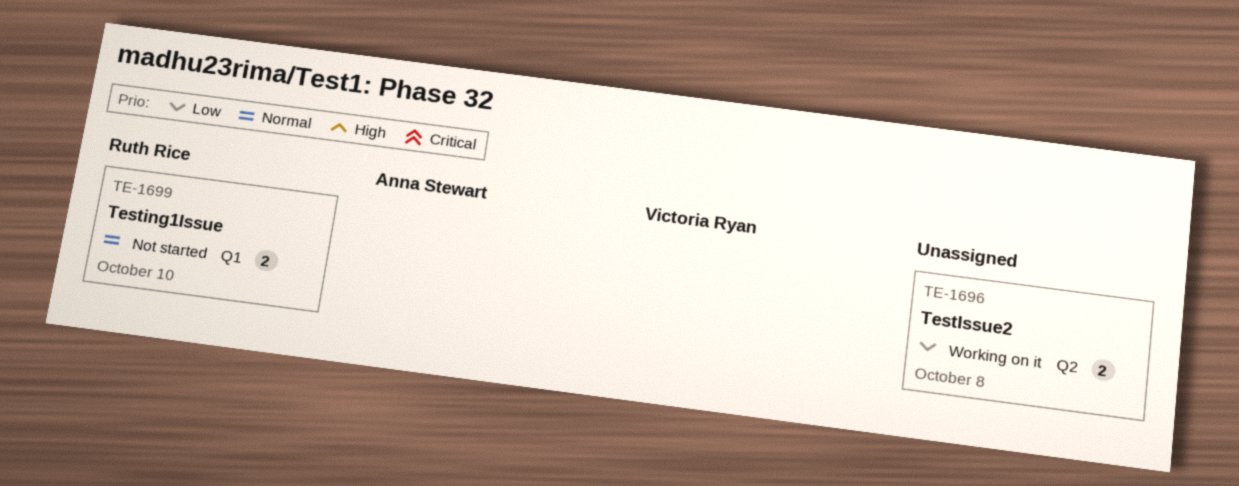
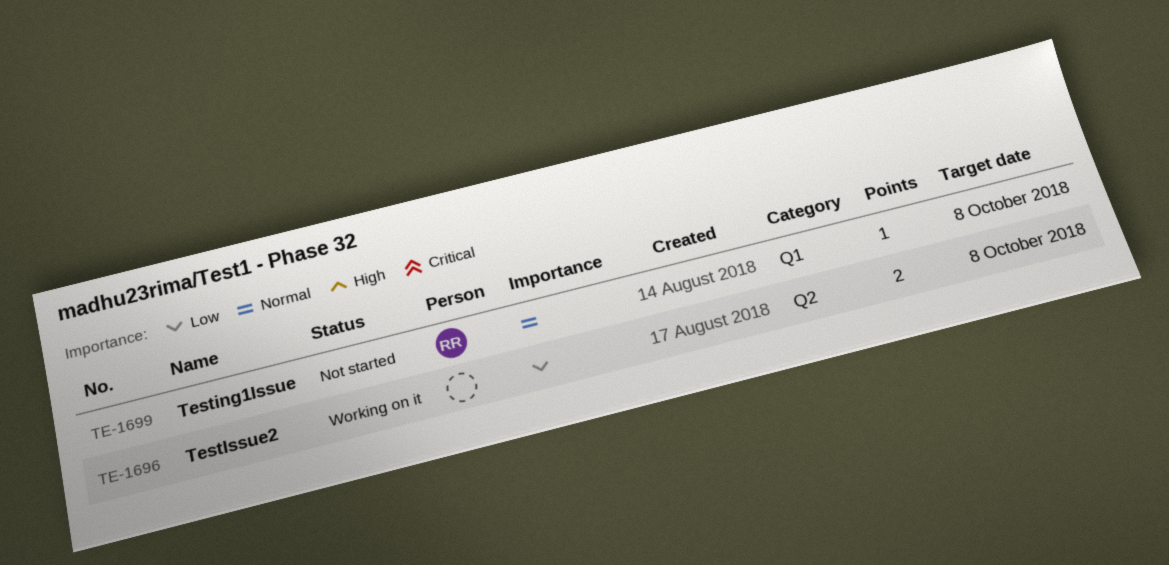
TE-1699, estimate: 2 -> 1
TE-1699, due: Oct 10 -> Oct 8

